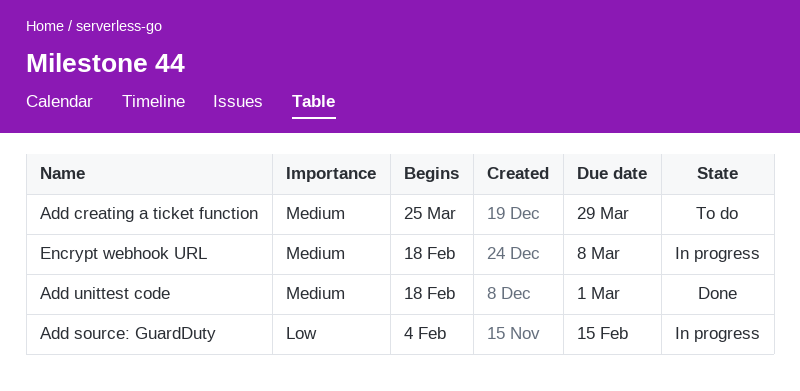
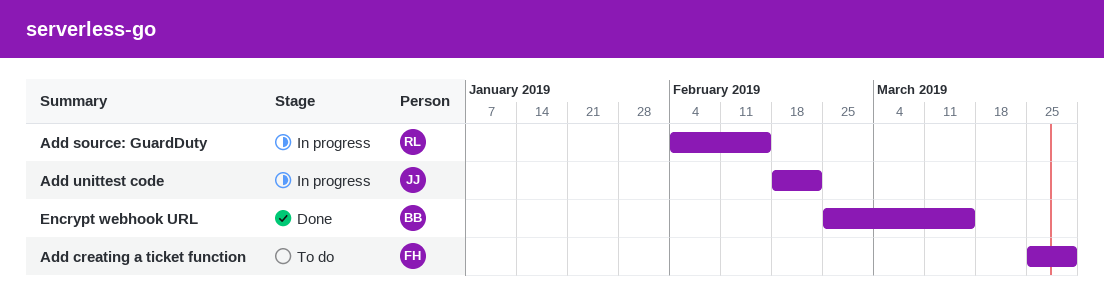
Add unittest code, status: Done -> In progress
Add unittest code, due: Mar 1 -> Feb 22
Encrypt webhook URL, status: In progress -> Done
Encrypt webhook URL, start: Feb 18 -> Feb 25
Encrypt webhook URL, due: Mar 8 -> Mar 15

